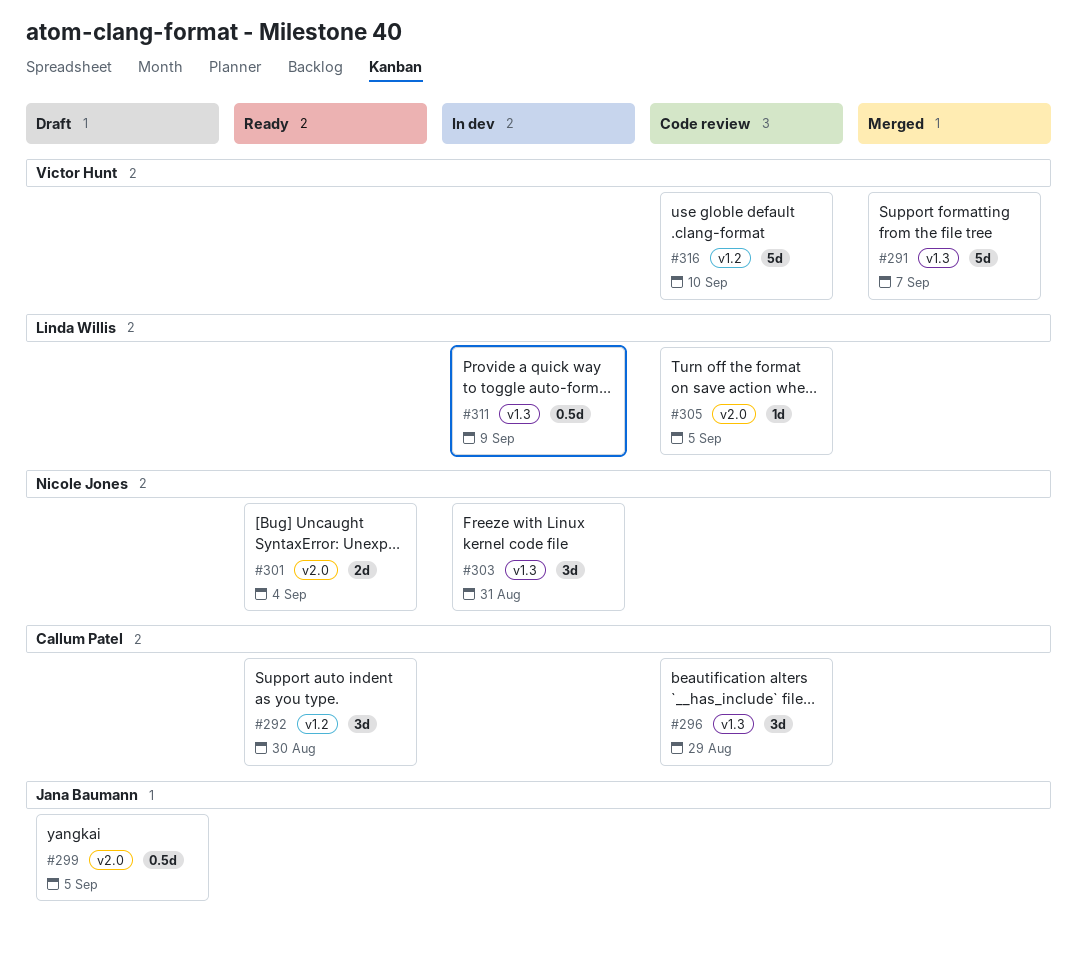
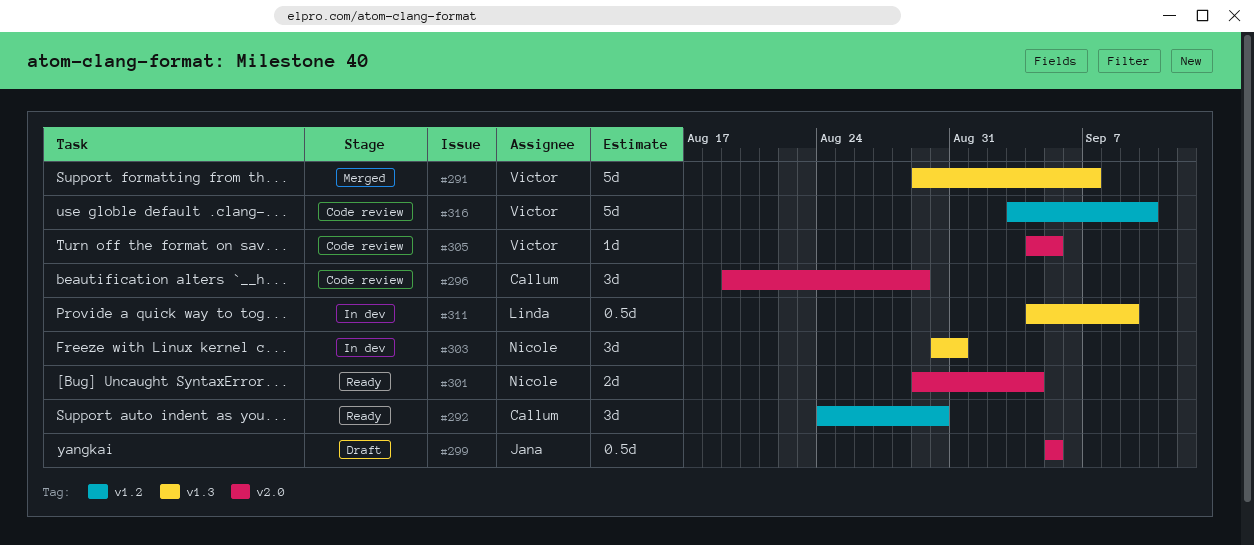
#296, label: v1.3 -> v2.0
#305, owner: Linda Willis -> Victor Hunt

